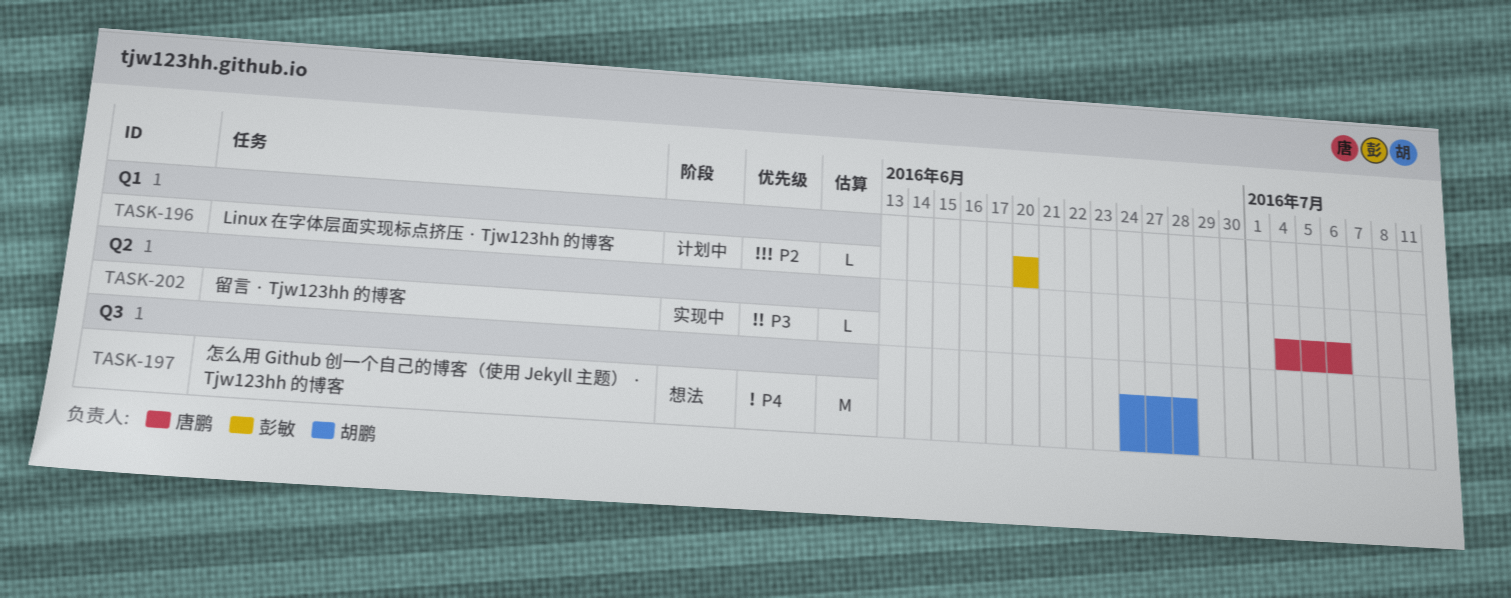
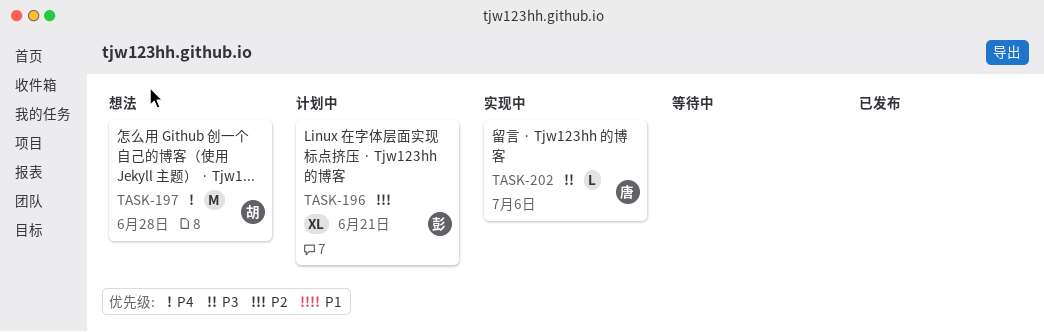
TASK-196, estimate: L -> XL
TASK-196, due: Jun 20 -> Jun 21

